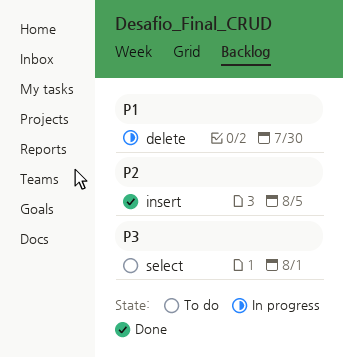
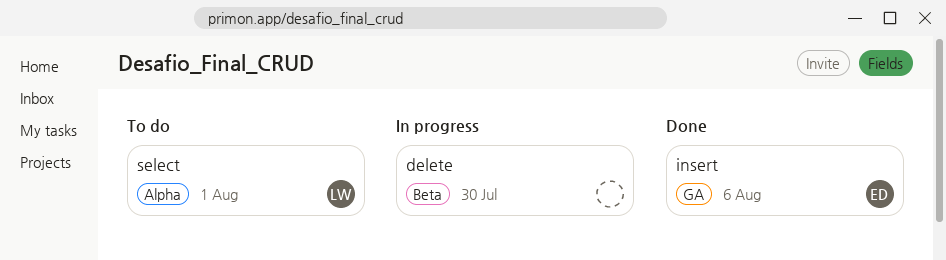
insert, due: Aug 5 -> Aug 6

